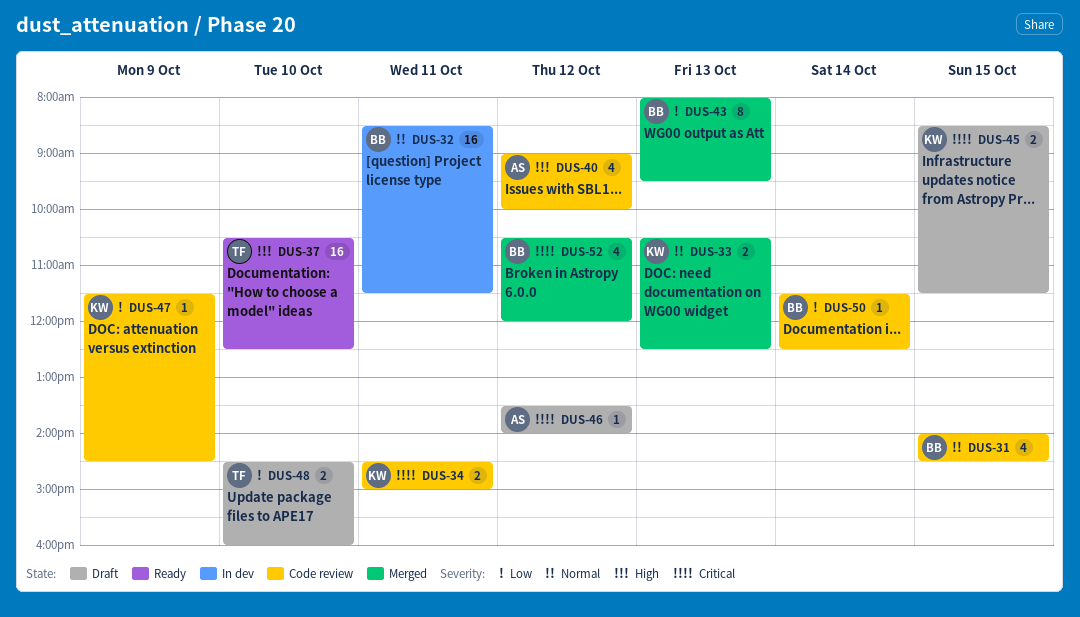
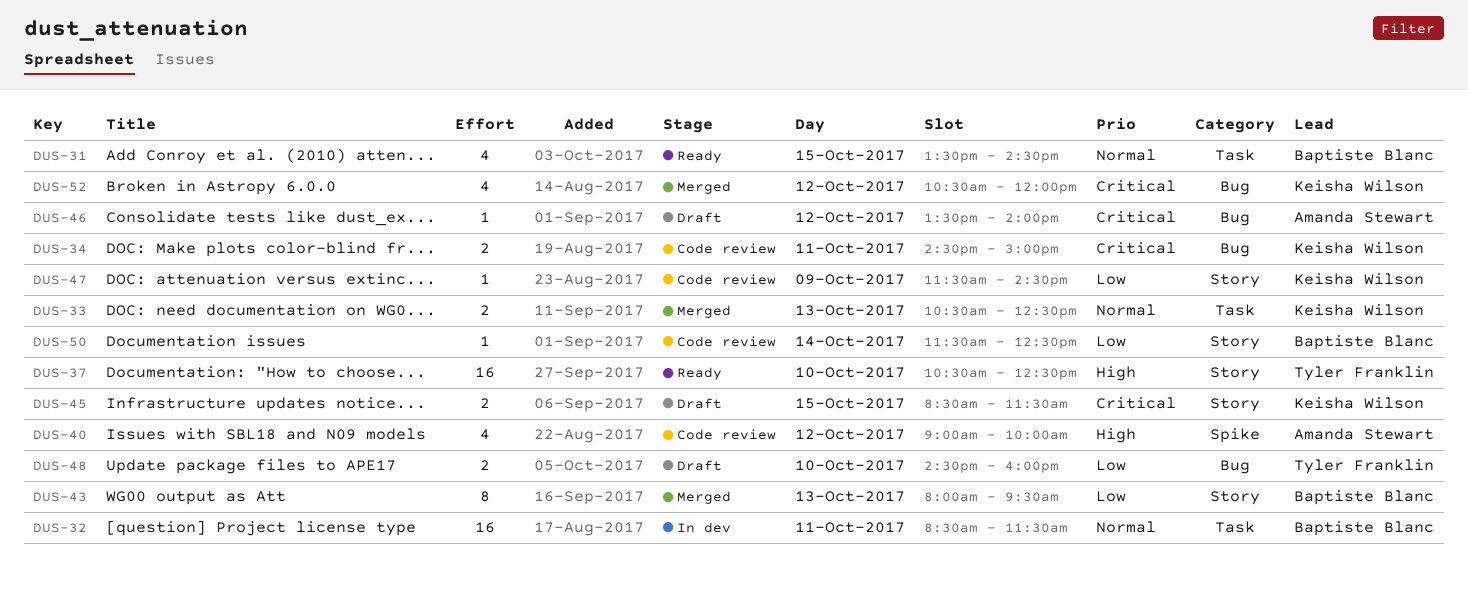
DUS-31, status: Code review -> Ready
DUS-31, begins: 14:00 -> 13:30
DUS-52, owner: Baptiste Blanc -> Keisha Wilson

